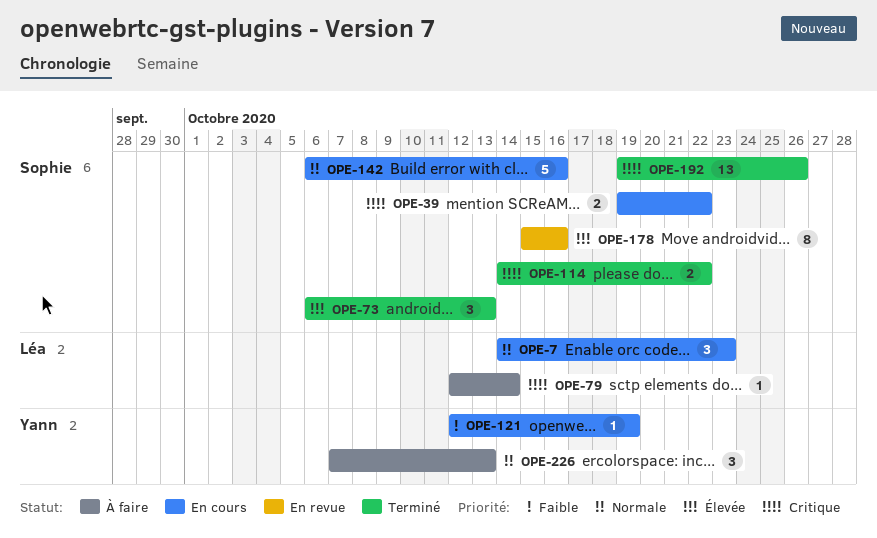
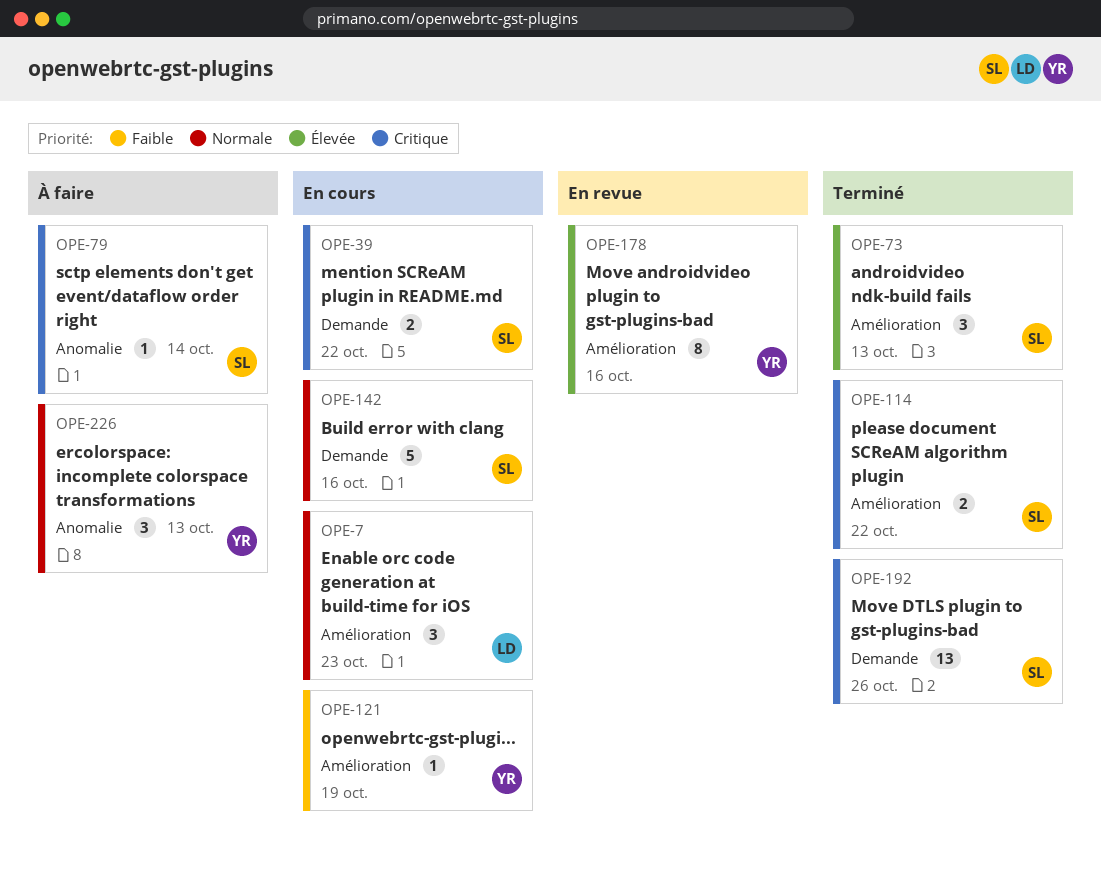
OPE-79, owner: Léa -> Sophie
OPE-178, owner: Sophie -> Yann

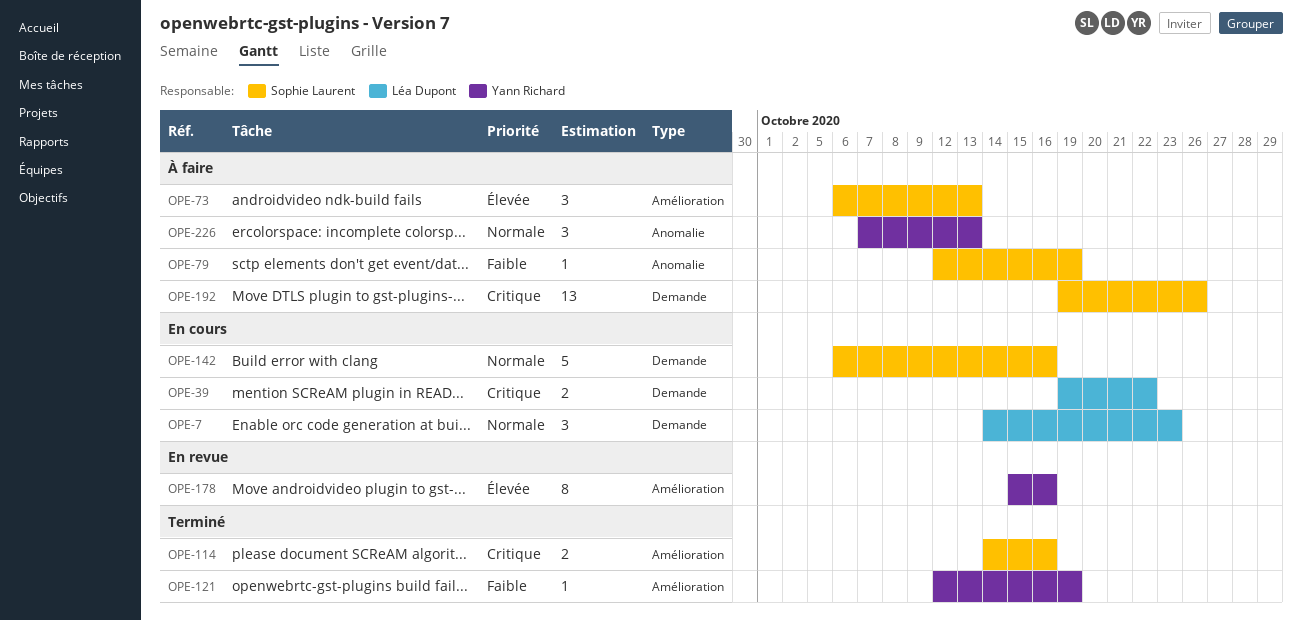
OPE-7, label: Amélioration -> Demande
OPE-39, owner: Sophie Laurent -> Léa Dupont
OPE-73, status: Terminé -> À faire
OPE-79, priority: Critique -> Faible
OPE-79, due: Oct 14 -> Oct 19
OPE-114, due: Oct 22 -> Oct 16
OPE-121, status: En cours -> Terminé
OPE-192, status: Terminé -> À faire

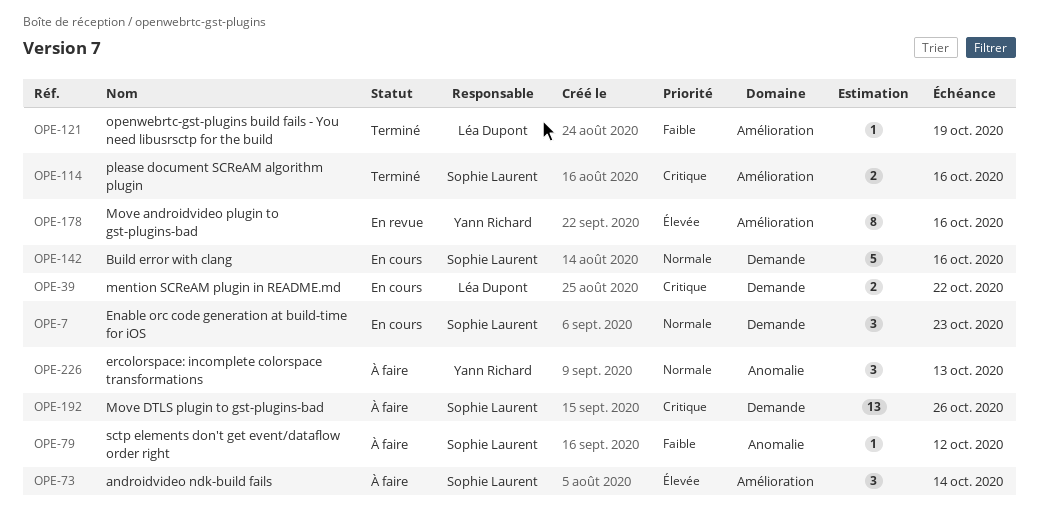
OPE-7, owner: Léa Dupont -> Sophie Laurent
OPE-73, due: Oct 13 -> Oct 14
OPE-79, due: Oct 19 -> Oct 12
OPE-121, owner: Yann Richard -> Léa Dupont

